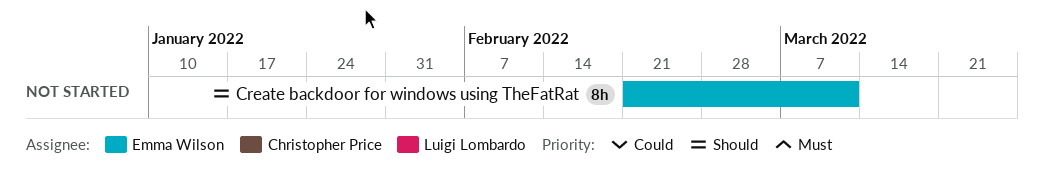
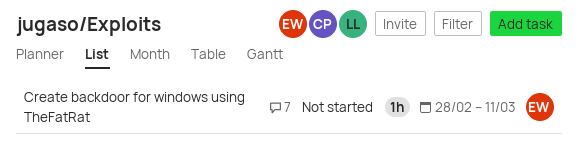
Create backdoor for windows using TheFatRat, estimate: 8h -> 1h
Create backdoor for windows using TheFatRat, start: Feb 21 -> Feb 28

